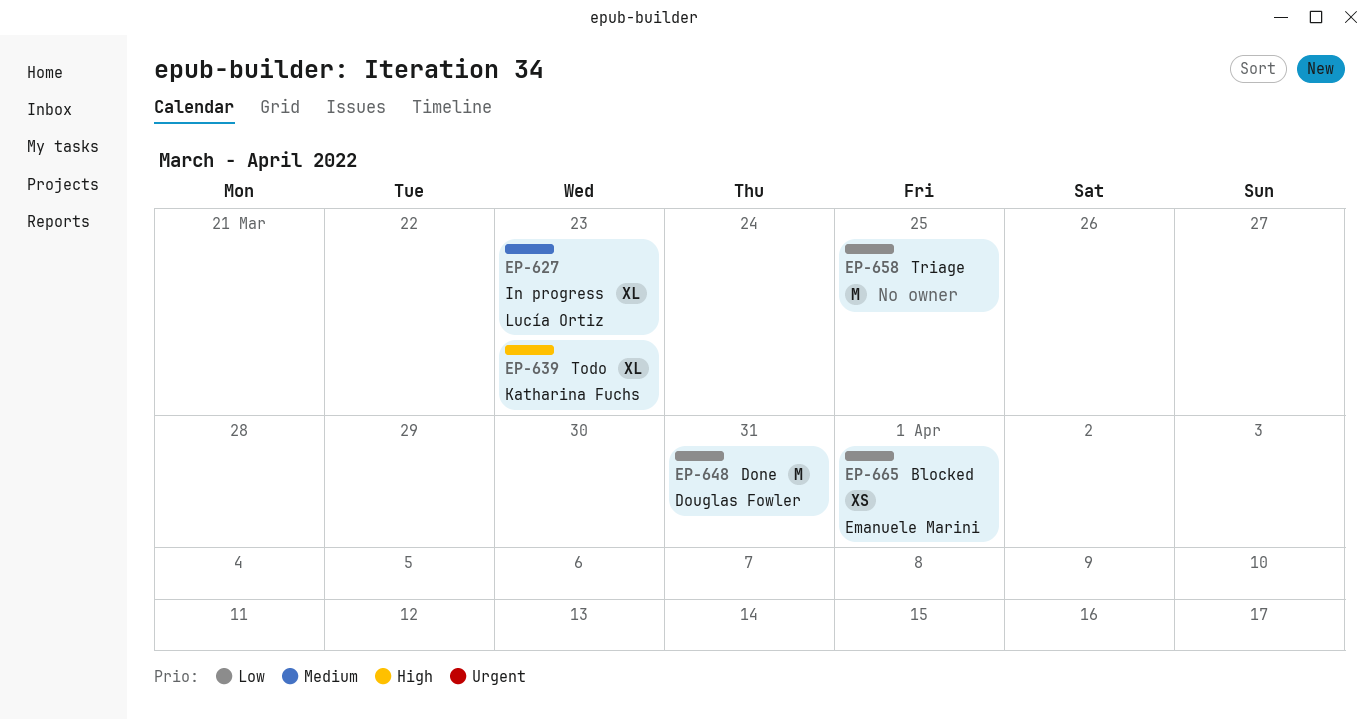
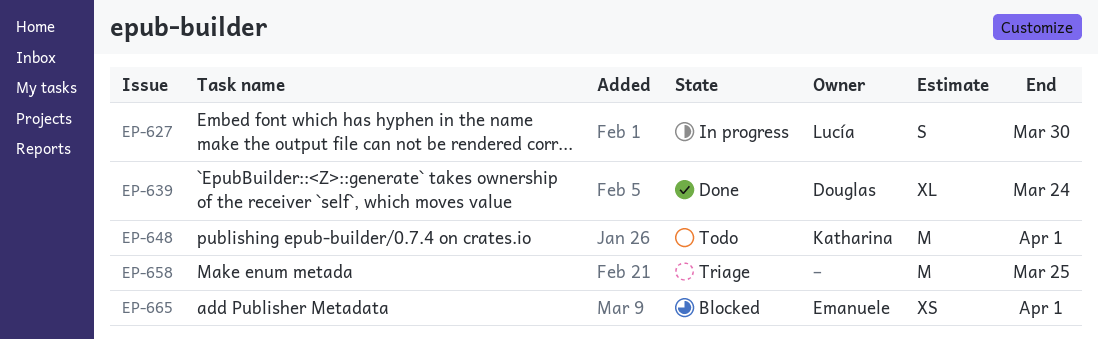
EP-627, estimate: XL -> S
EP-627, due: Mar 23 -> Mar 30
EP-639, status: Todo -> Done
EP-639, owner: Katharina Fuchs -> Douglas Fowler
EP-639, due: Mar 23 -> Mar 24
EP-648, status: Done -> Todo
EP-648, owner: Douglas Fowler -> Katharina Fuchs
EP-648, due: Mar 31 -> Apr 1

